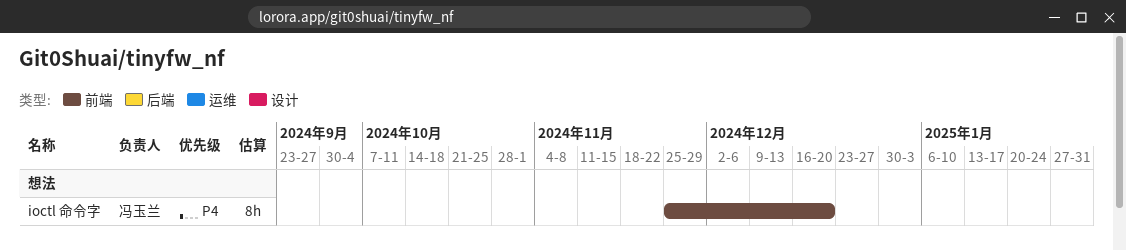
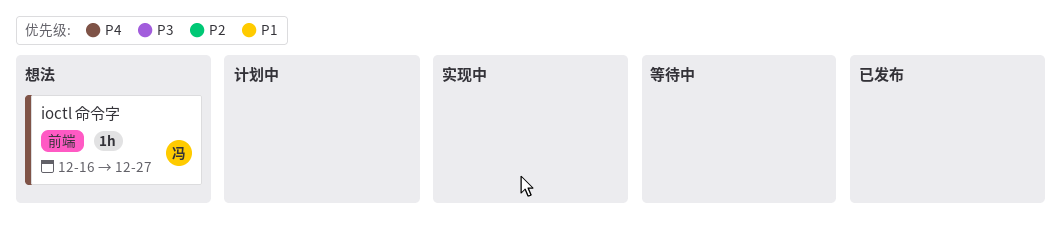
ioctl 命令字, estimate: 8h -> 1h
ioctl 命令字, start: Nov 25 -> Dec 16
ioctl 命令字, due: Dec 20 -> Dec 27

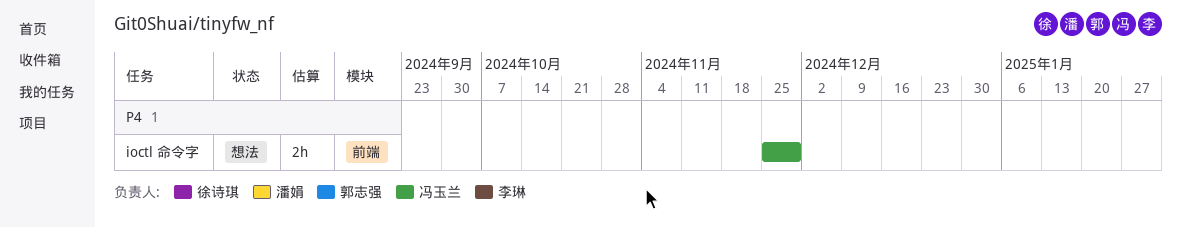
ioctl 命令字, estimate: 1h -> 2h
ioctl 命令字, start: Dec 16 -> Nov 25
ioctl 命令字, due: Dec 27 -> Nov 29

